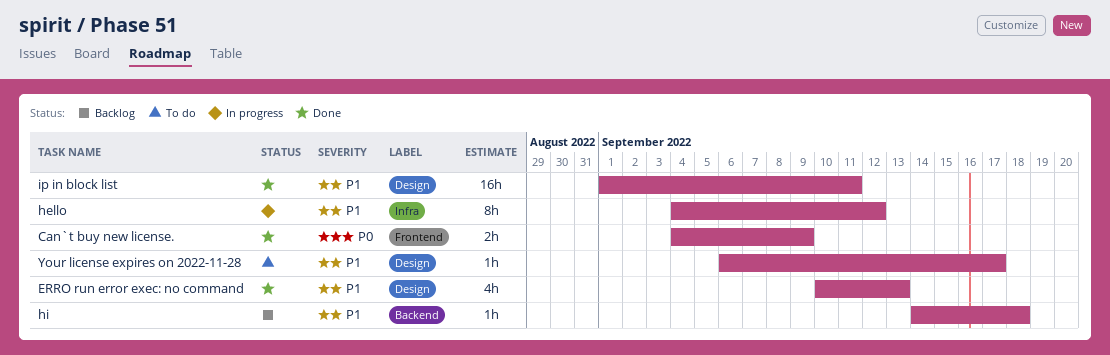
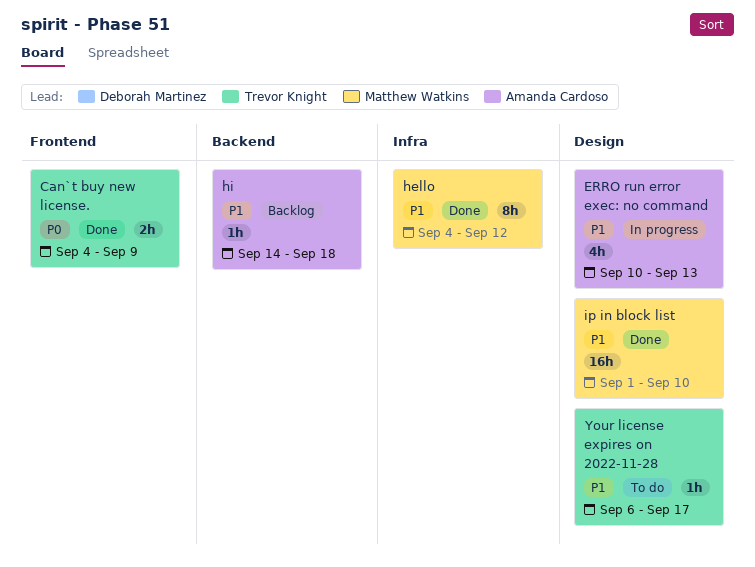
ERRO run error exec: no command, status: Done -> In progress
hello, status: In progress -> Done
ip in block list, due: Sep 11 -> Sep 10

